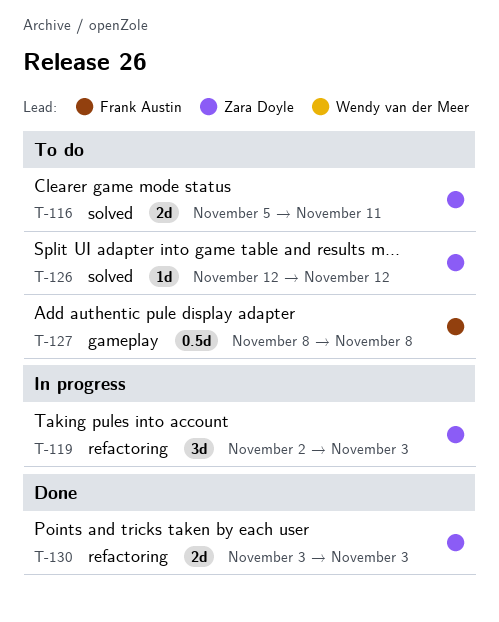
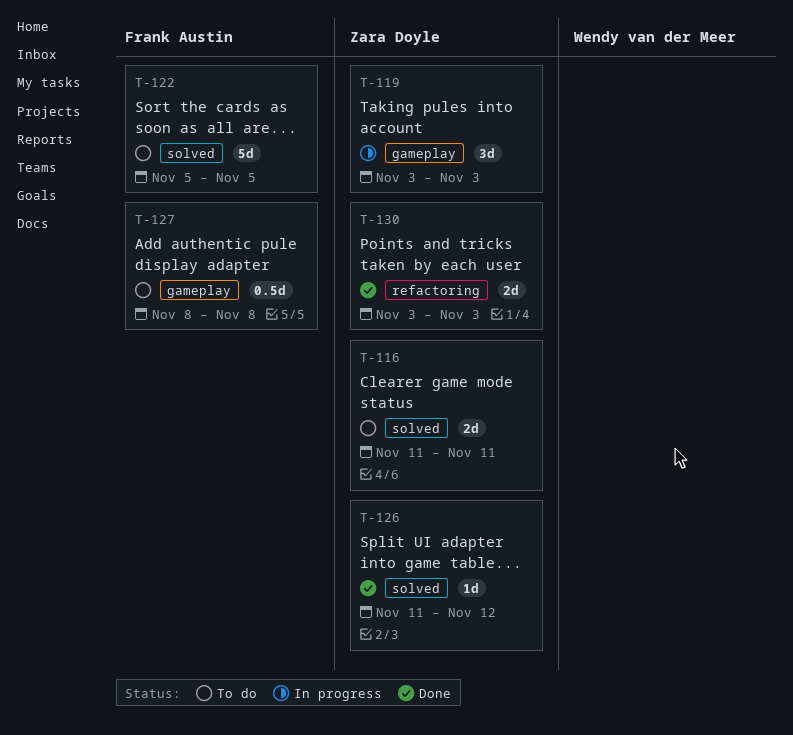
T-116, start: Nov 5 -> Nov 11
T-119, label: refactoring -> gameplay
T-119, start: Nov 2 -> Nov 3
T-122: none -> present
T-126, status: To do -> Done
T-126, start: Nov 12 -> Nov 11

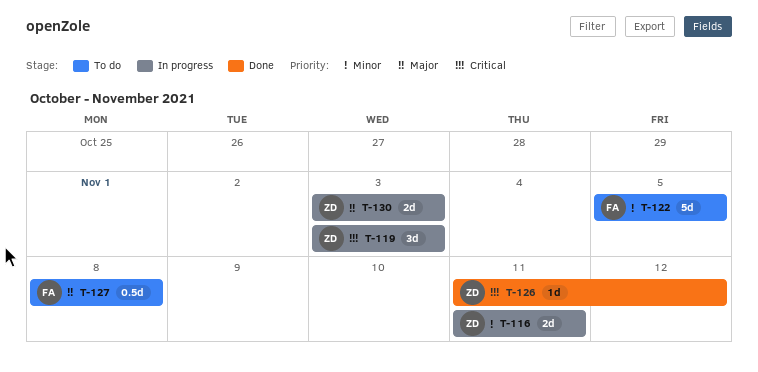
T-116, status: To do -> In progress
T-130, status: Done -> In progress

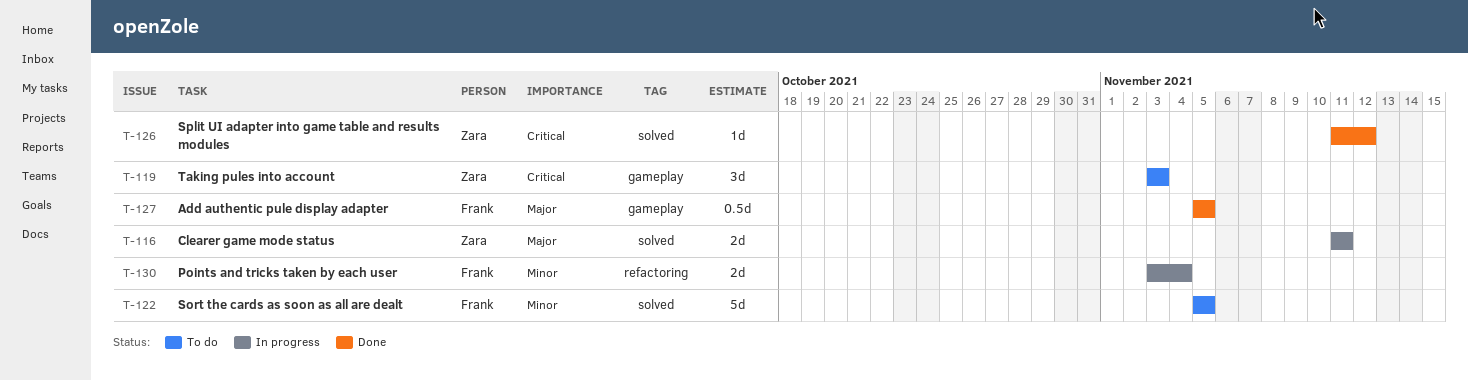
T-116, priority: Minor -> Major
T-119, status: In progress -> To do
T-127, status: To do -> Done
T-127, start: Nov 8 -> Nov 5
T-127, due: Nov 8 -> Nov 5
T-130, owner: Zara -> Frank
T-130, priority: Major -> Minor
T-130, due: Nov 3 -> Nov 4

